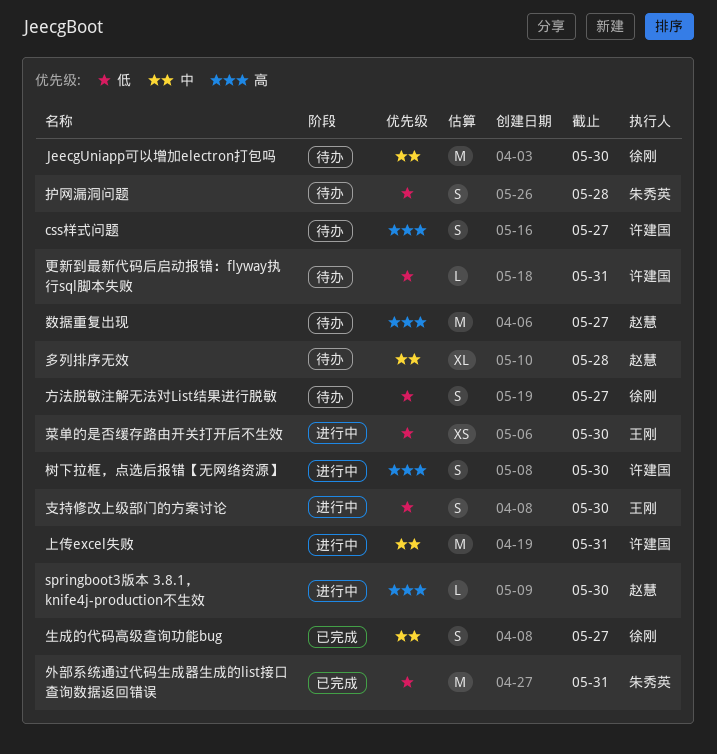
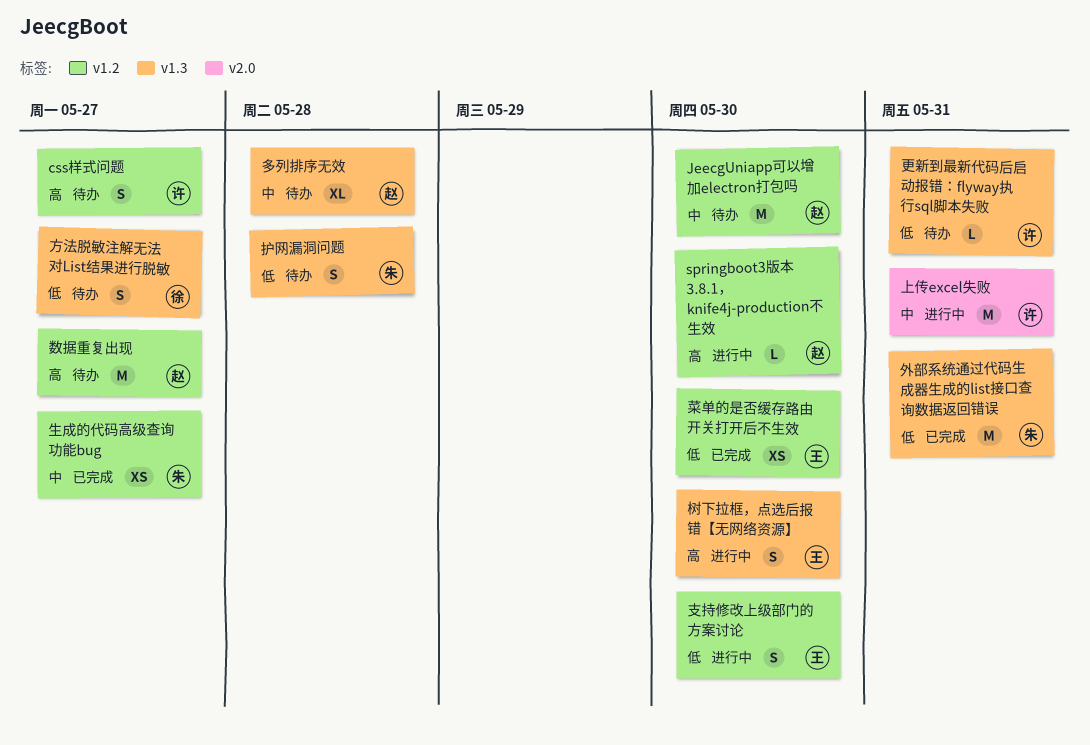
JeecgUniapp可以增加electron打包吗, owner: 徐刚 -> 赵慧
树下拉框，点选后报错【无网络资源】, owner: 许建国 -> 王刚
生成的代码高级查询功能bug, owner: 徐刚 -> 朱秀英
生成的代码高级查询功能bug, estimate: S -> XS
菜单的是否缓存路由开关打开后不生效, status: 进行中 -> 已完成

